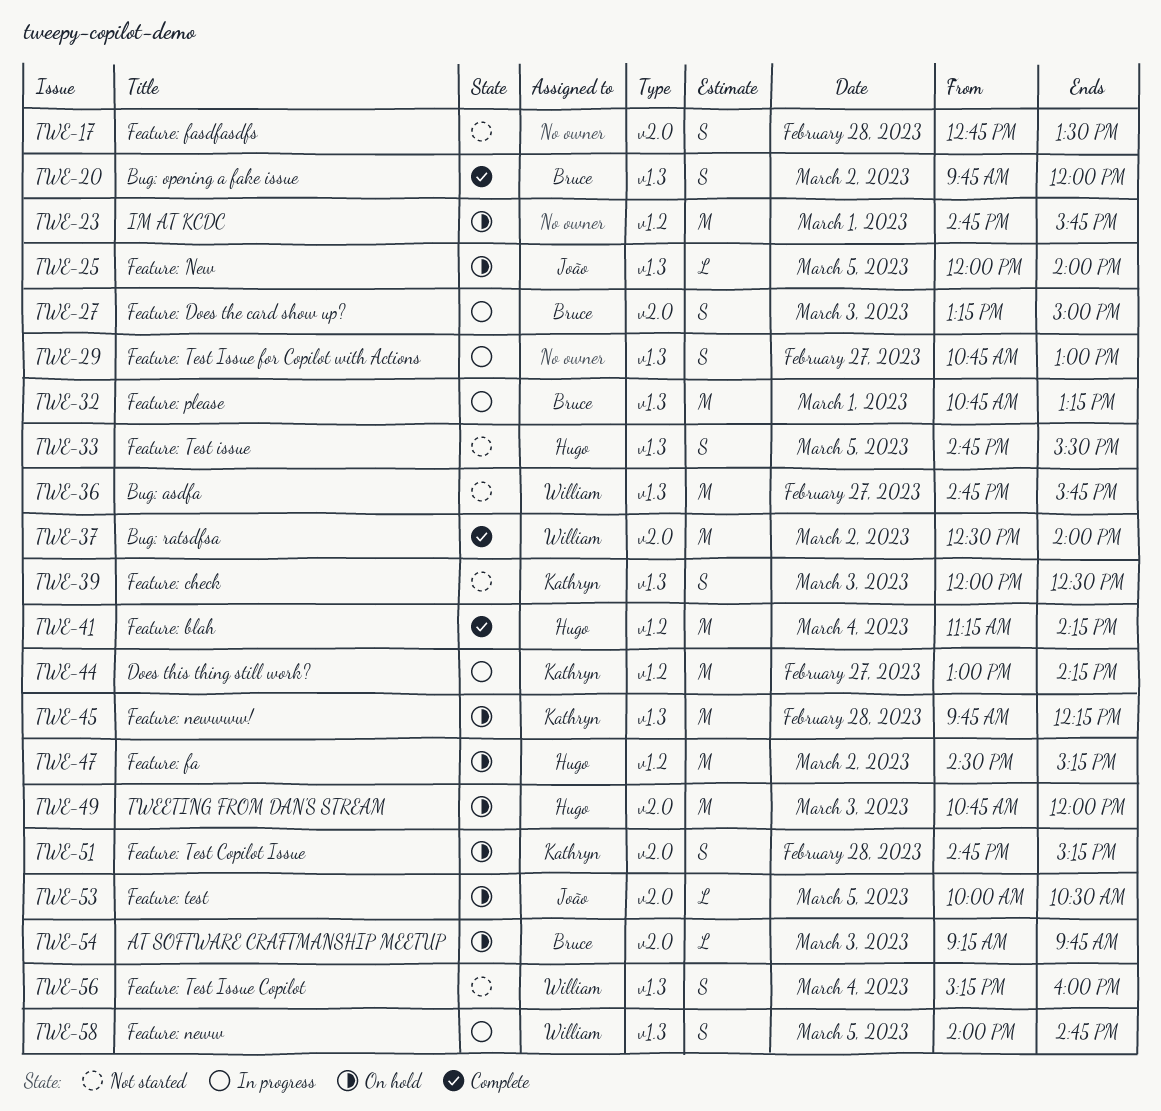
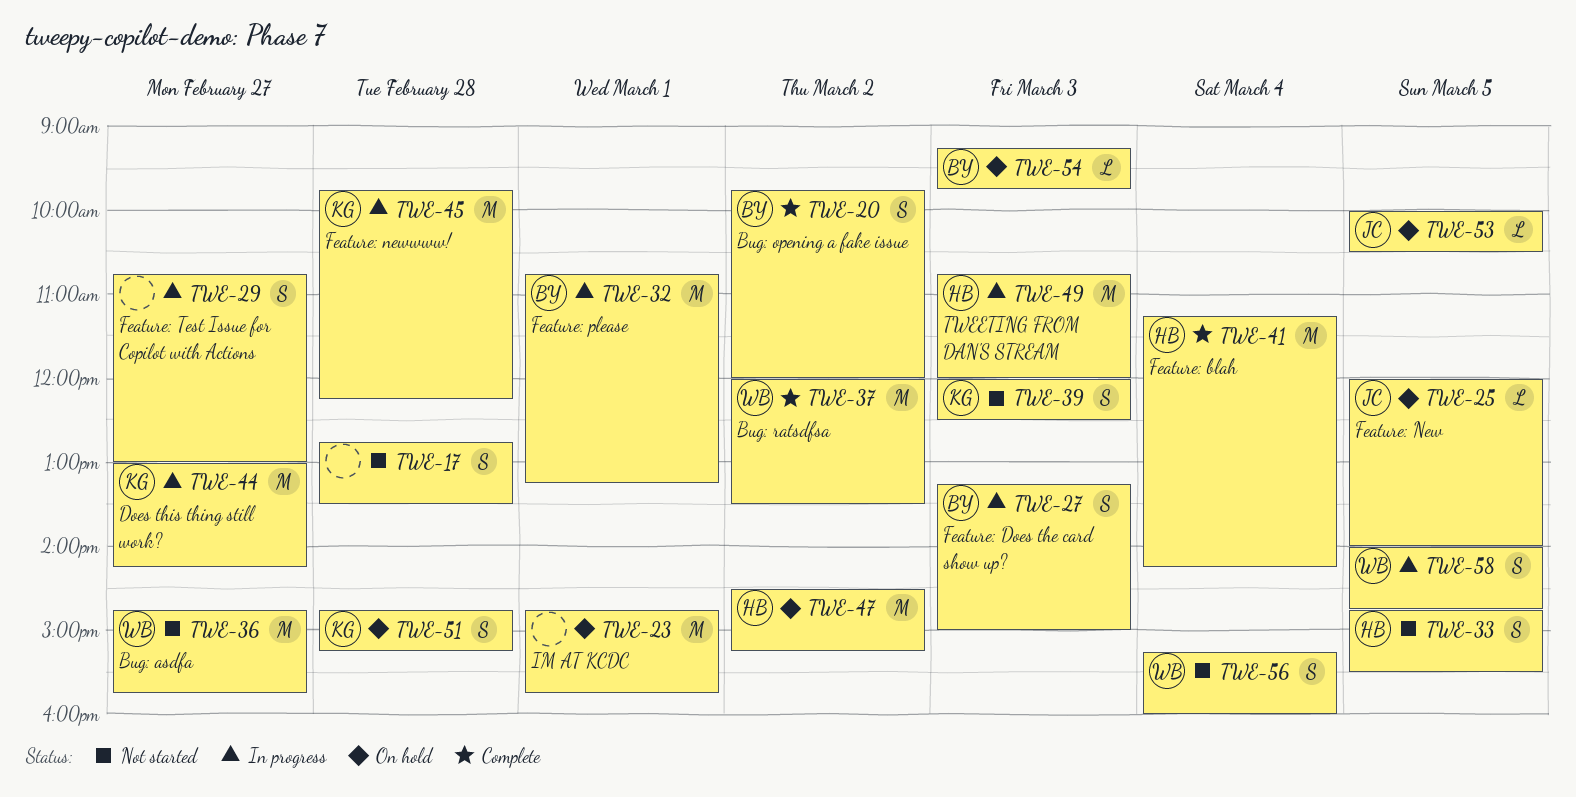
TWE-37, begins: 12:30 -> 12:00
TWE-37, ends: 14:00 -> 13:30
TWE-45, status: On hold -> In progress
TWE-49, status: On hold -> In progress

